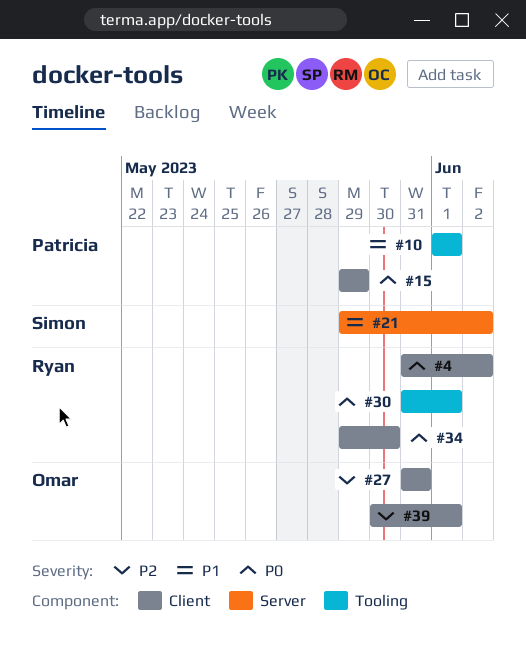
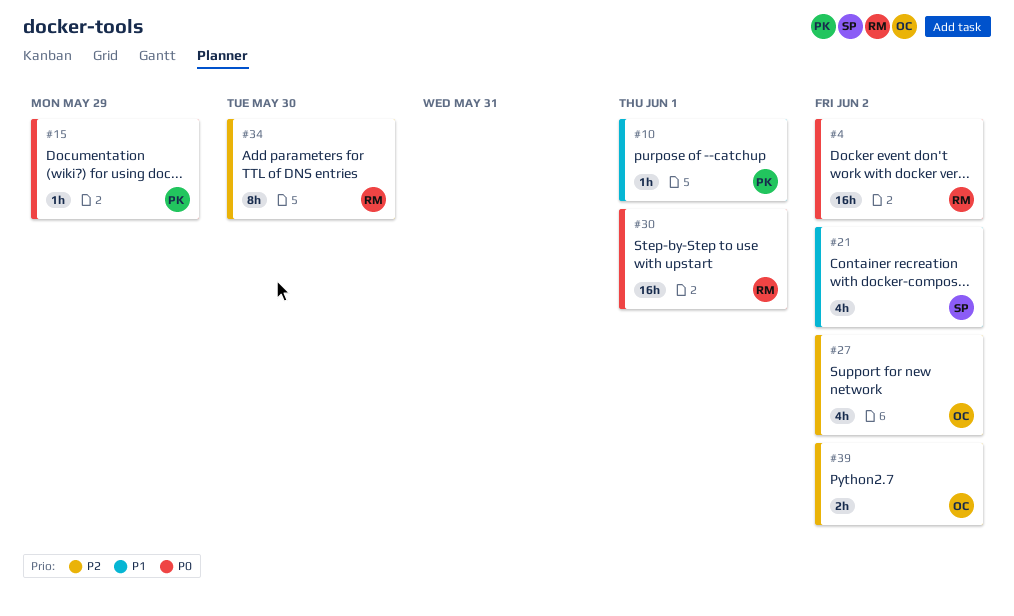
#27, due: May 31 -> Jun 2
#34, priority: P0 -> P2
#39, due: Jun 1 -> Jun 2

